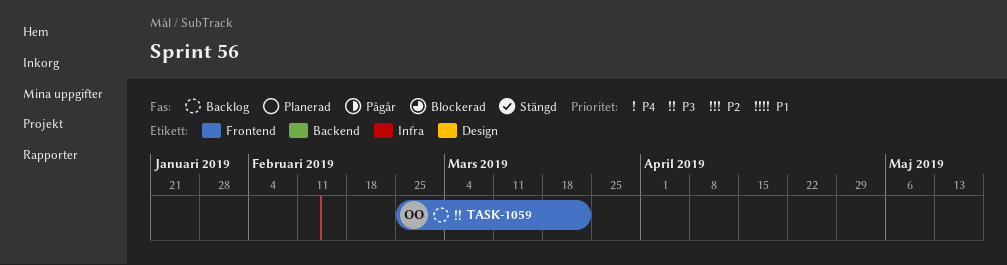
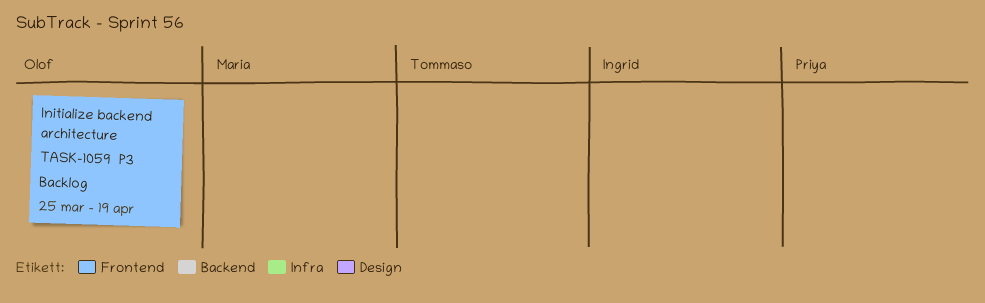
TASK-1059, start: Feb 25 -> Mar 25
TASK-1059, due: Mar 22 -> Apr 19

